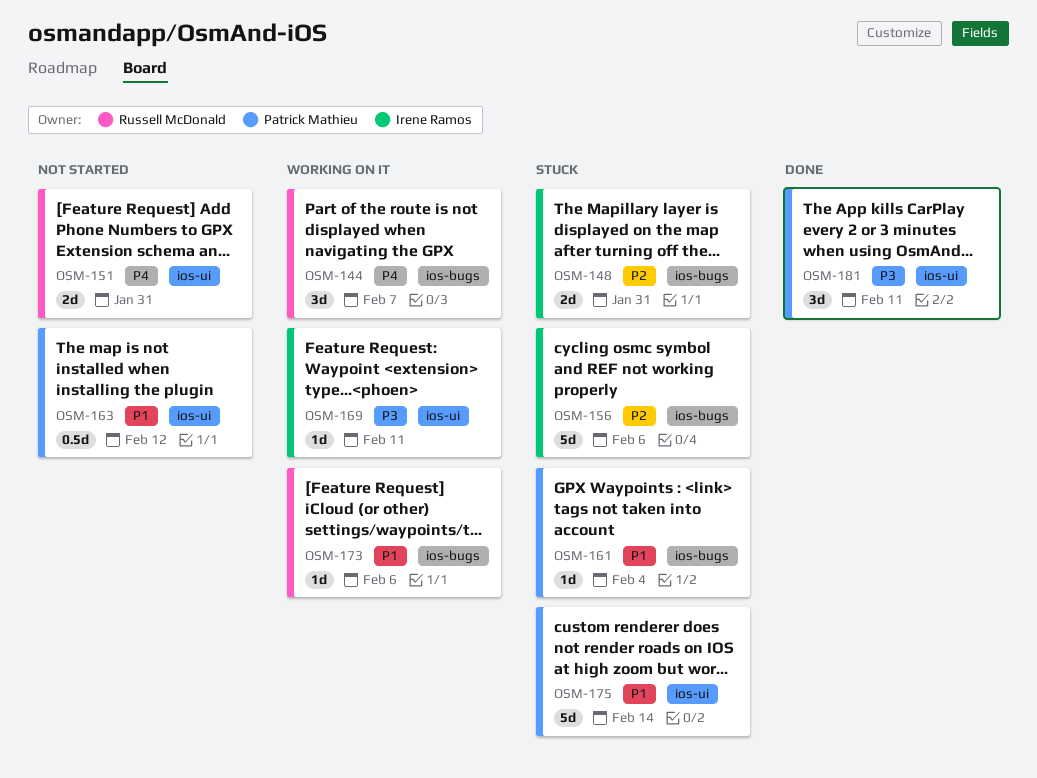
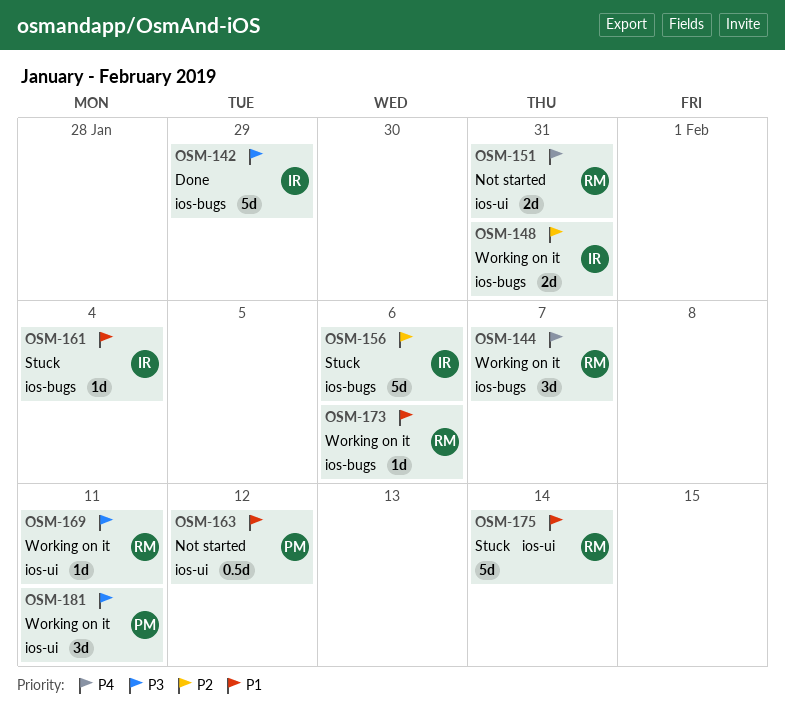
OSM-142: none -> present
OSM-148, status: Stuck -> Working on it
OSM-161, owner: Patrick Mathieu -> Irene Ramos
OSM-169, owner: Irene Ramos -> Russell McDonald
OSM-175, owner: Patrick Mathieu -> Russell McDonald
OSM-181, status: Done -> Working on it

